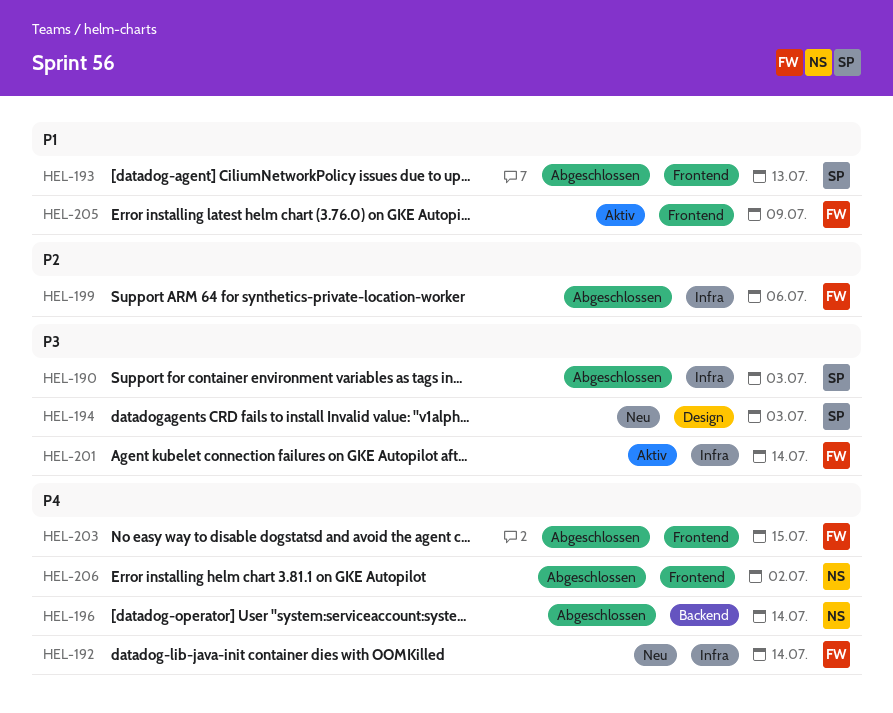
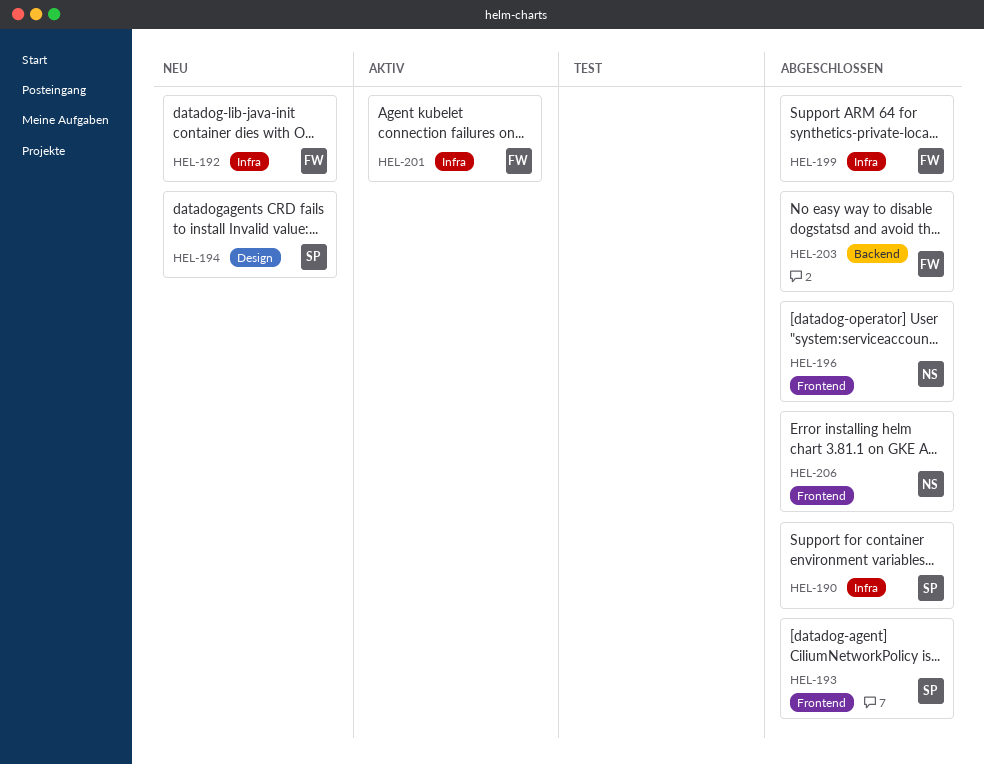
HEL-196, label: Backend -> Frontend
HEL-203, label: Frontend -> Backend
HEL-205: present -> none

